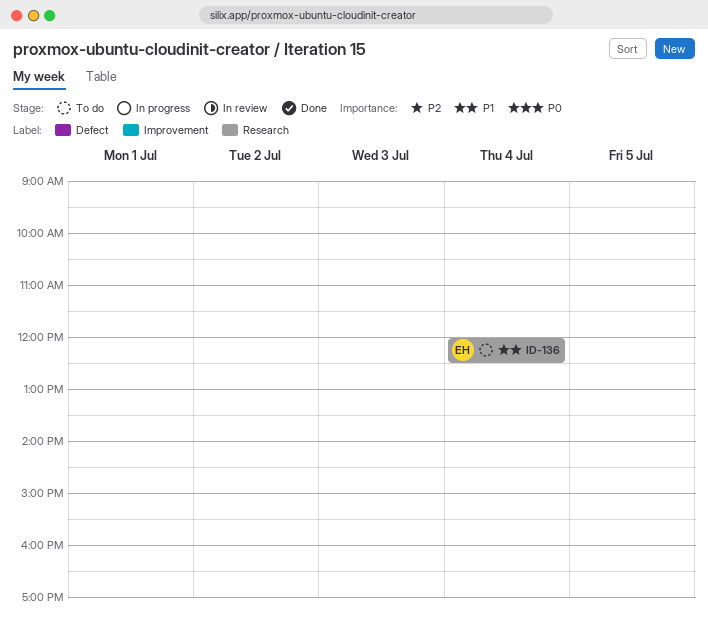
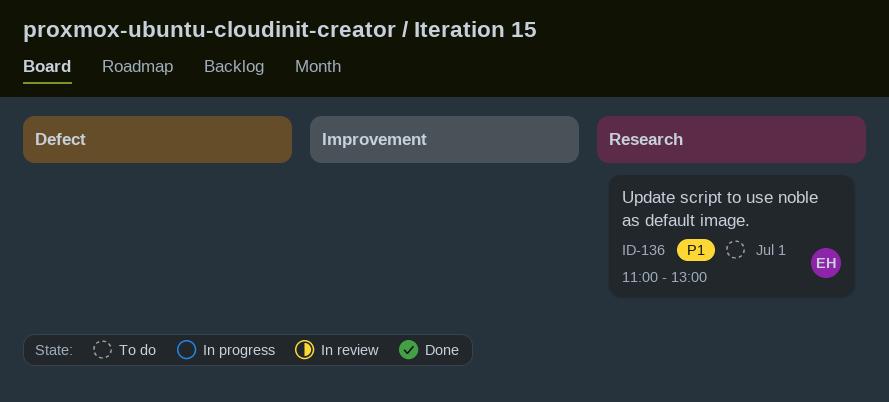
ID-136, day: Jul 4 -> Jul 1
ID-136, begins: 12:00 -> 11:00
ID-136, ends: 12:30 -> 13:00

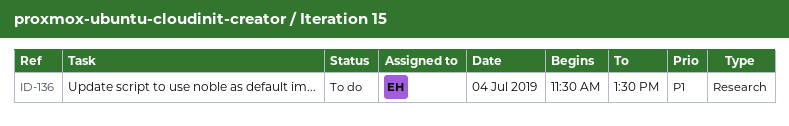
ID-136, day: Jul 1 -> Jul 4
ID-136, begins: 11:00 -> 11:30
ID-136, ends: 13:00 -> 13:30

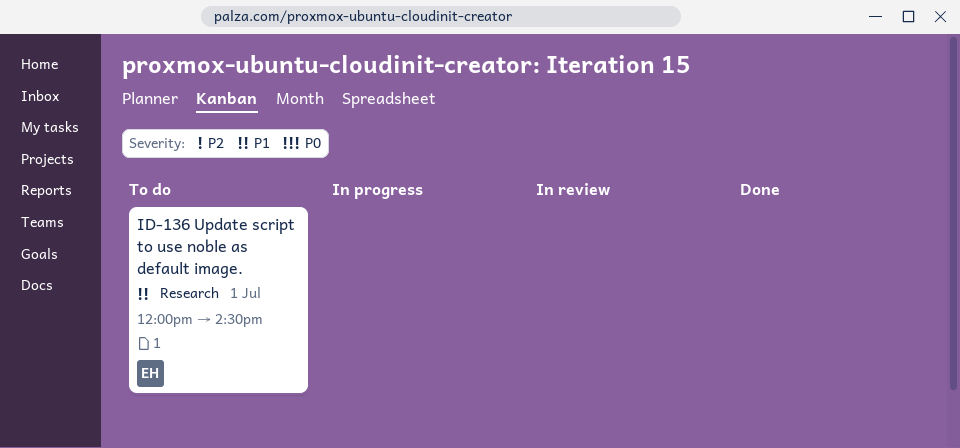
ID-136, day: Jul 4 -> Jul 1
ID-136, begins: 11:30 -> 12:00
ID-136, ends: 13:30 -> 14:30

